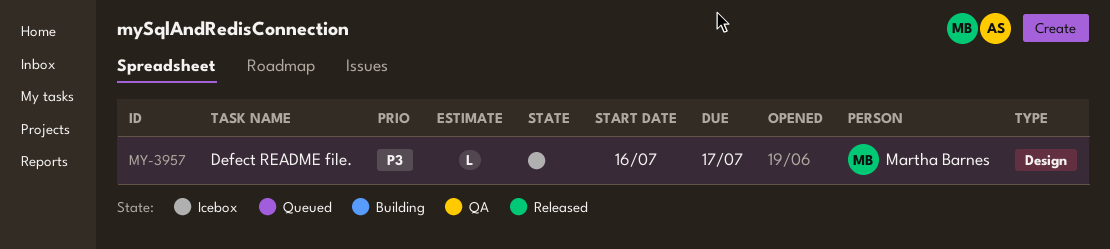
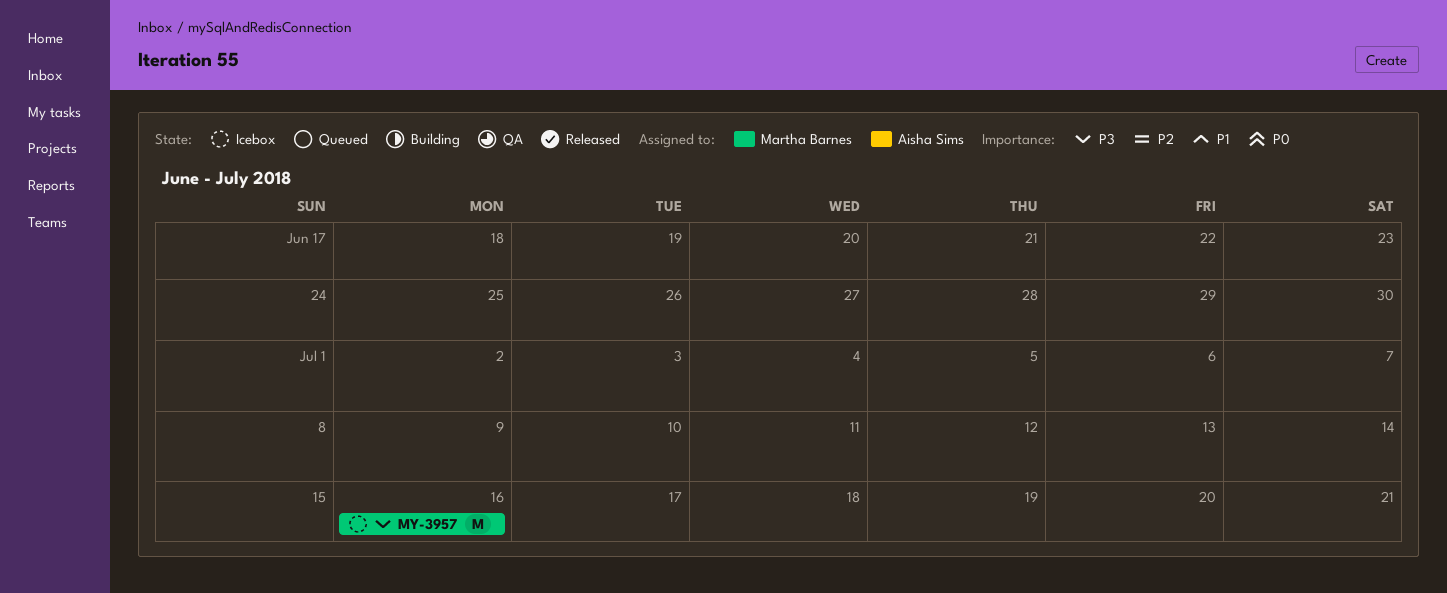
MY-3957, estimate: L -> M
MY-3957, due: Jul 17 -> Jul 16

